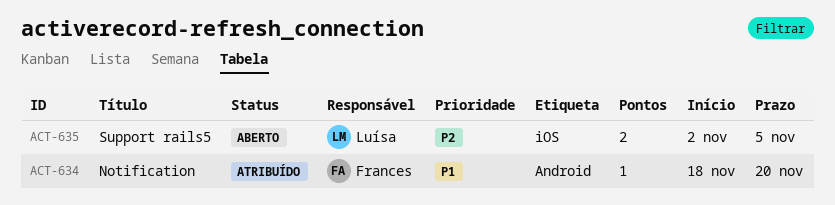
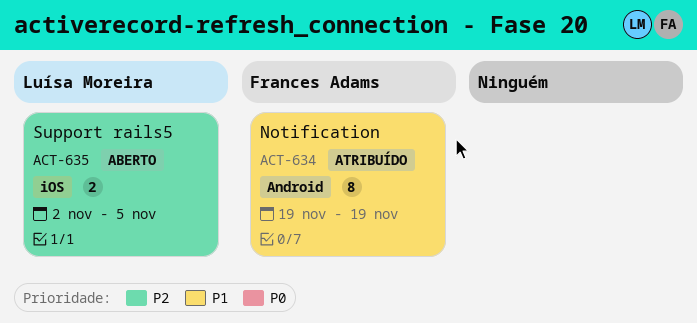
ACT-634, estimate: 1 -> 8
ACT-634, start: Nov 18 -> Nov 19
ACT-634, due: Nov 20 -> Nov 19

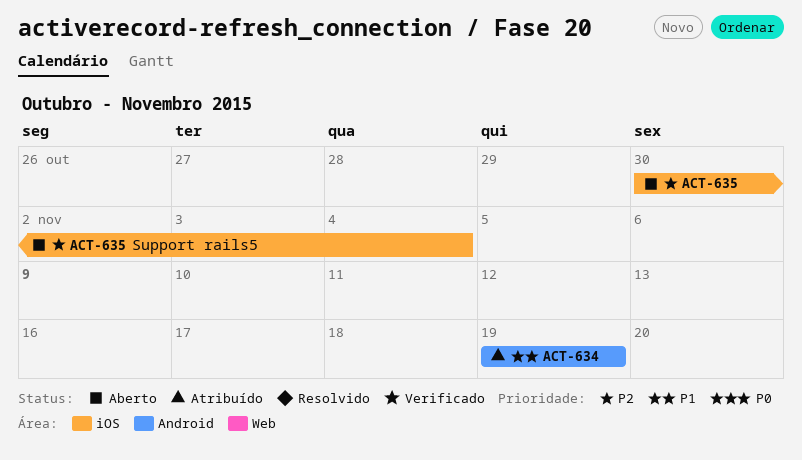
ACT-635, start: Nov 2 -> Oct 30
ACT-635, due: Nov 5 -> Nov 4

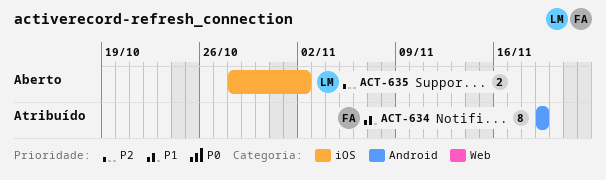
ACT-635, start: Oct 30 -> Oct 28
ACT-635, due: Nov 4 -> Nov 2

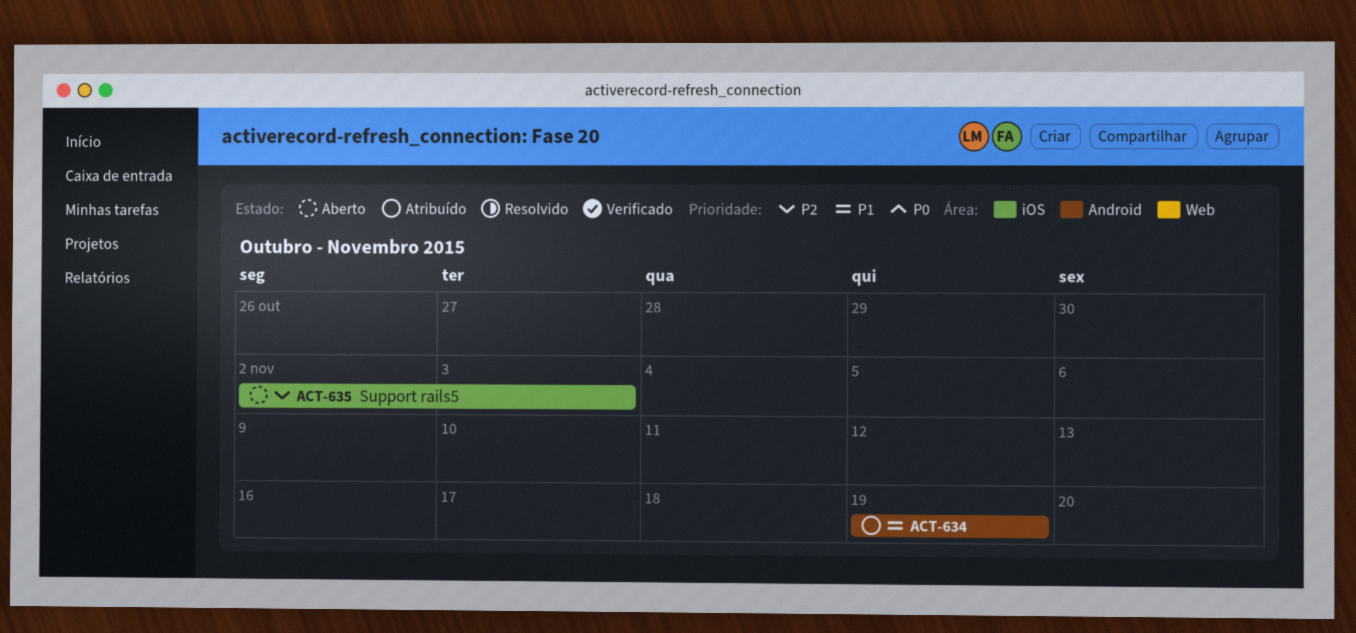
ACT-635, start: Oct 28 -> Nov 2
ACT-635, due: Nov 2 -> Nov 3

